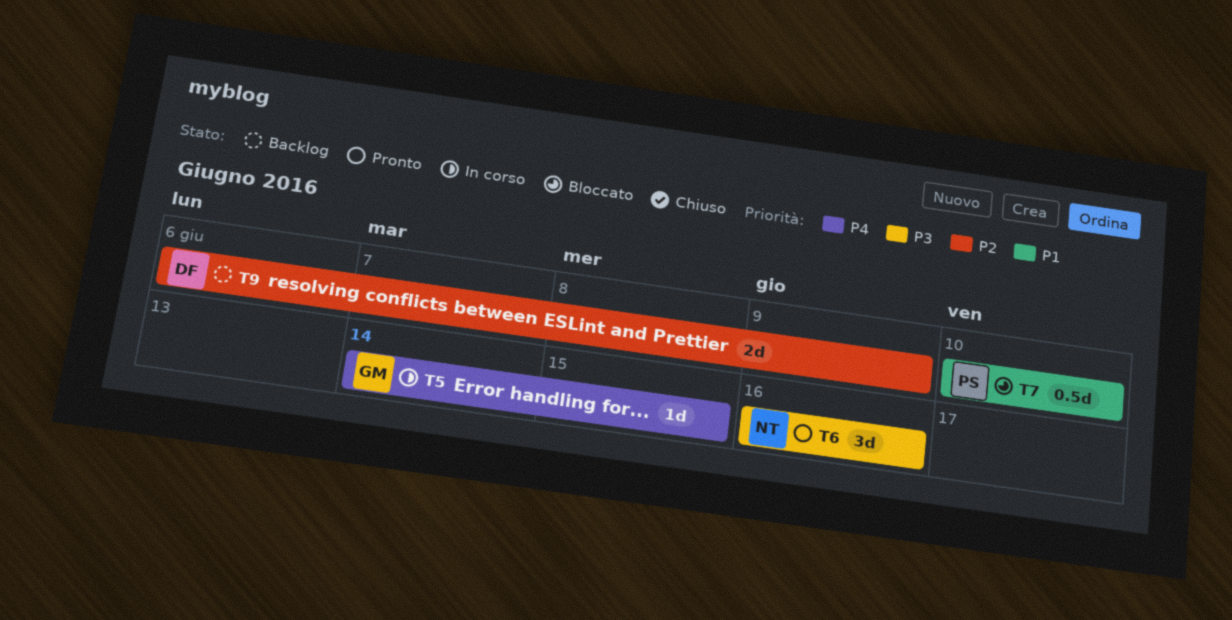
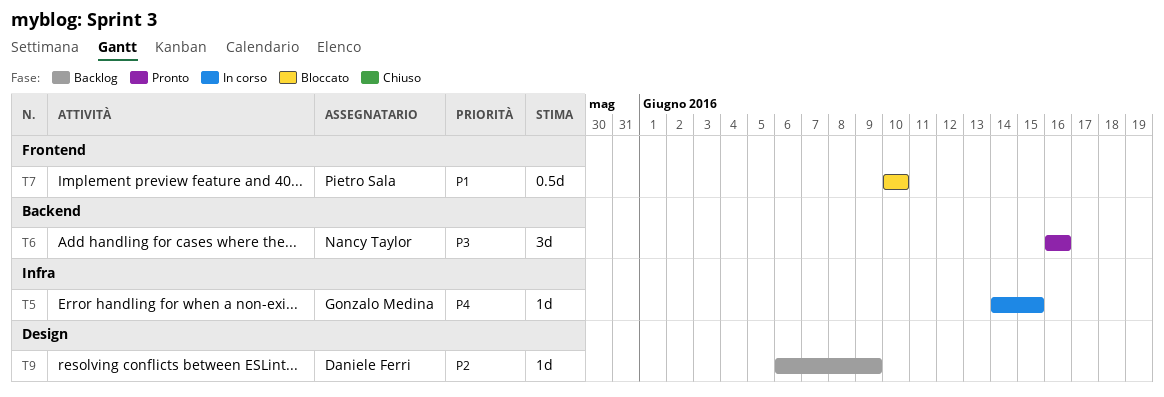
T9, estimate: 2d -> 1d

